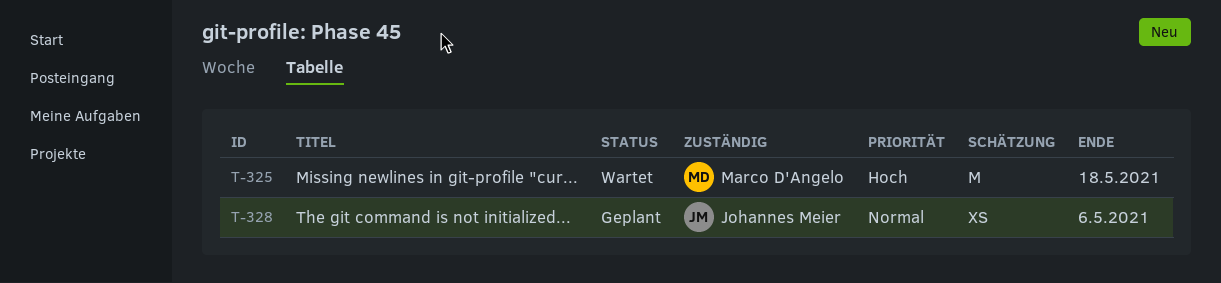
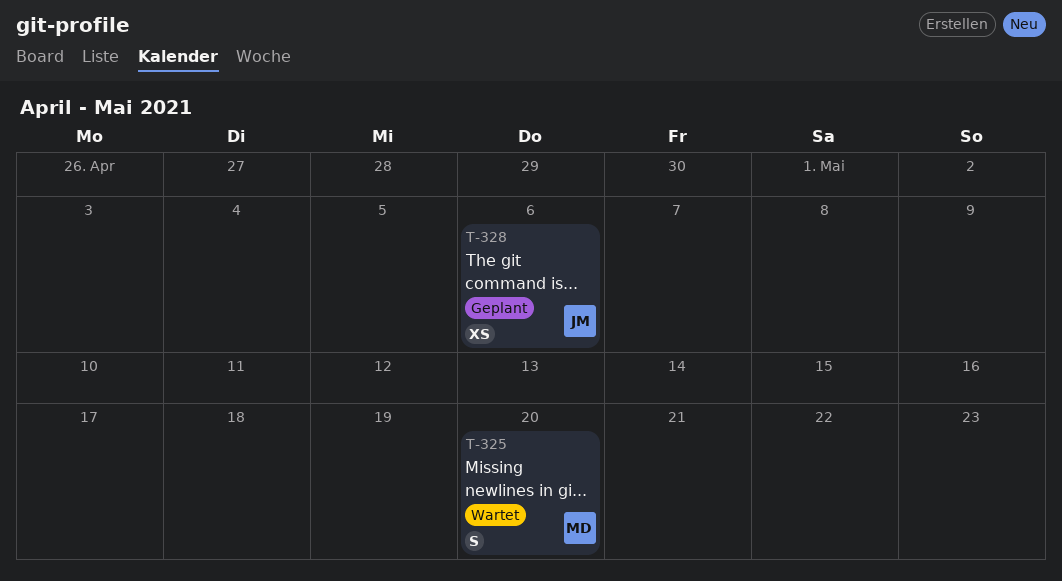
T-325, estimate: M -> S
T-325, due: May 18 -> May 20

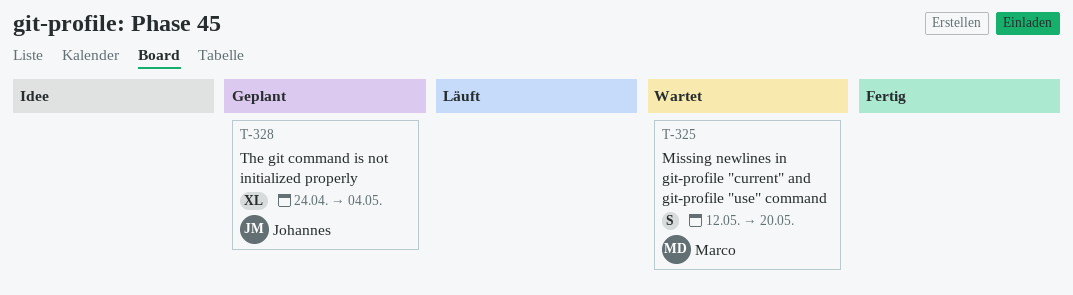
T-328, estimate: XS -> XL
T-328, due: May 6 -> May 4

